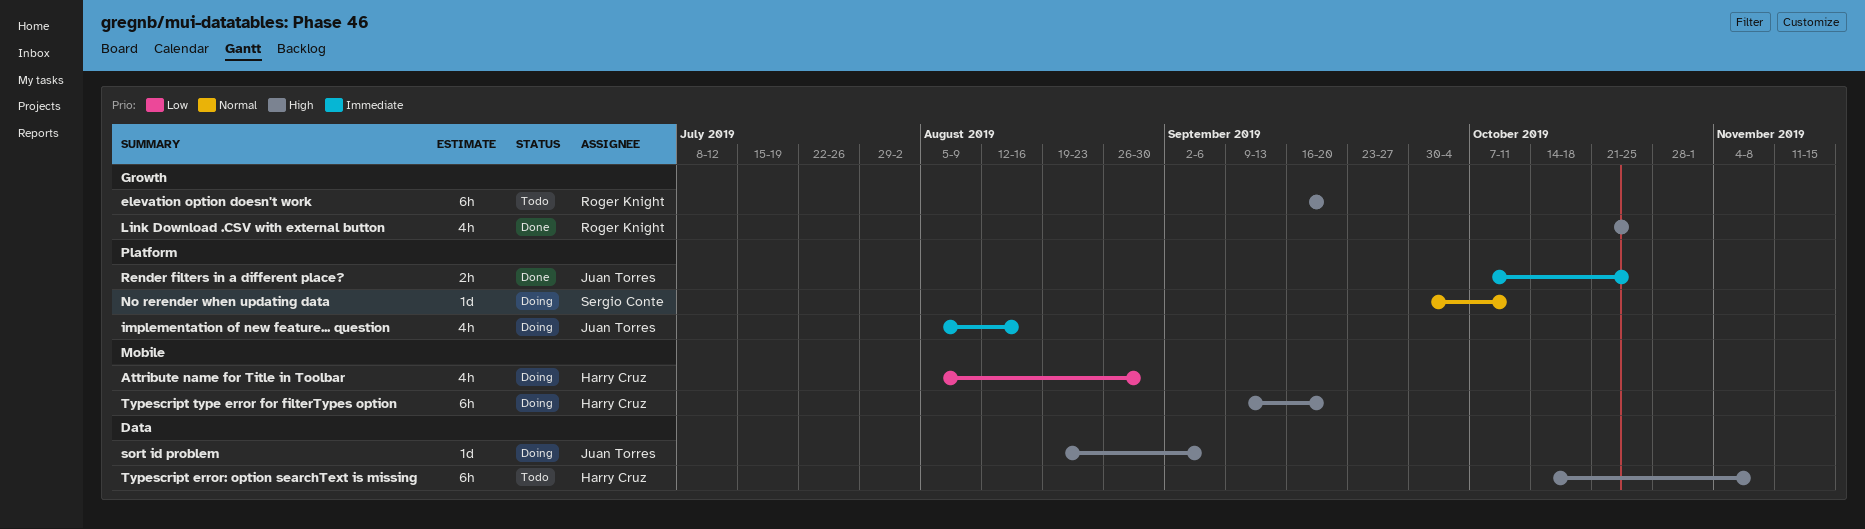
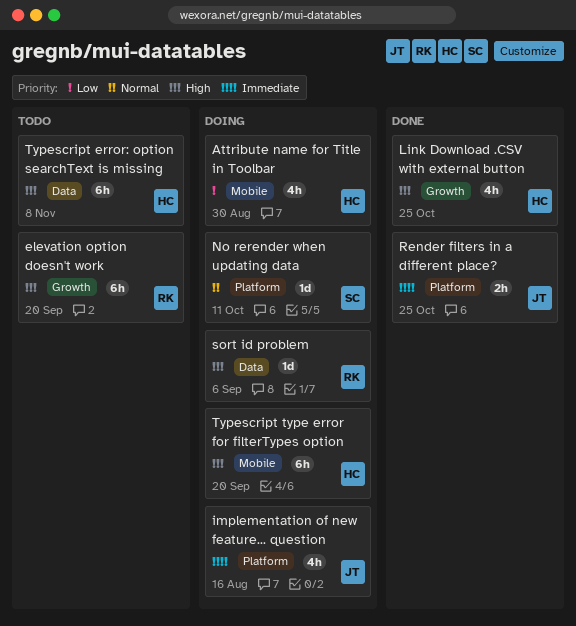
Link Download .CSV with external button, owner: Roger Knight -> Harry Cruz
sort id problem, owner: Juan Torres -> Roger Knight

